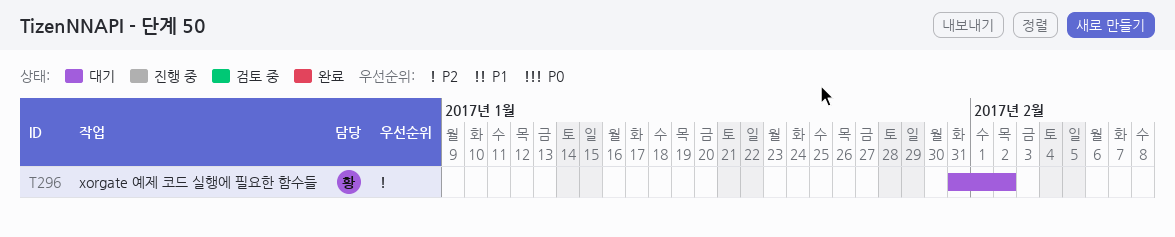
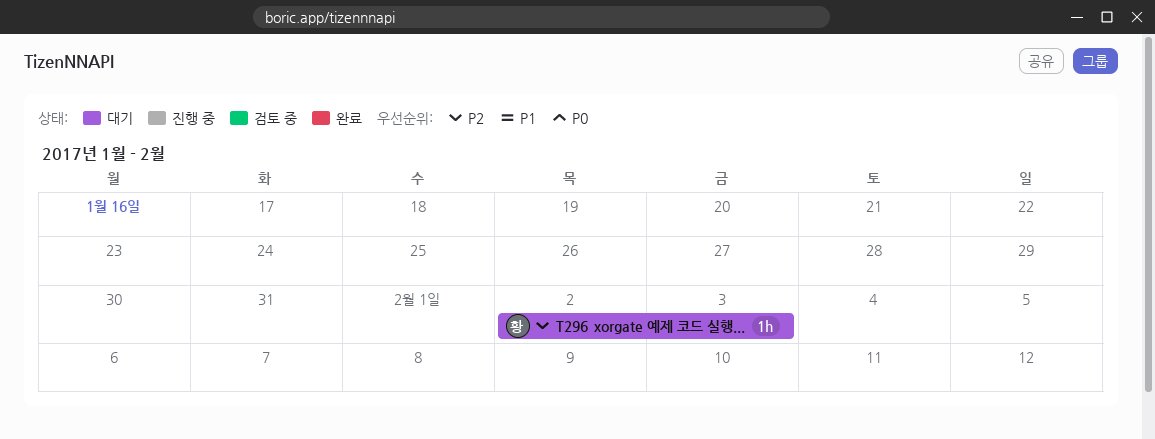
T296, start: Jan 31 -> Feb 2
T296, due: Feb 2 -> Feb 3

